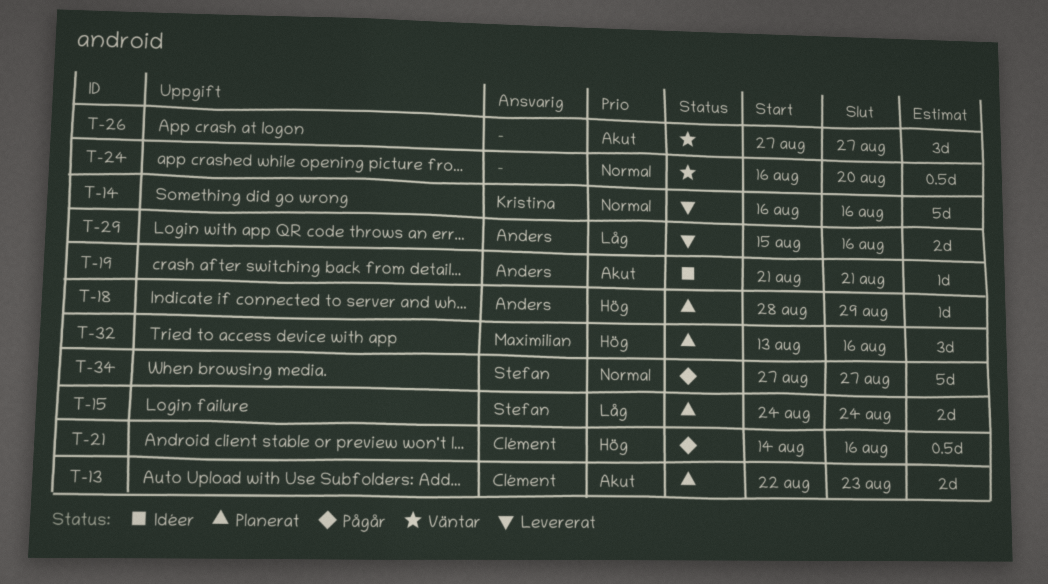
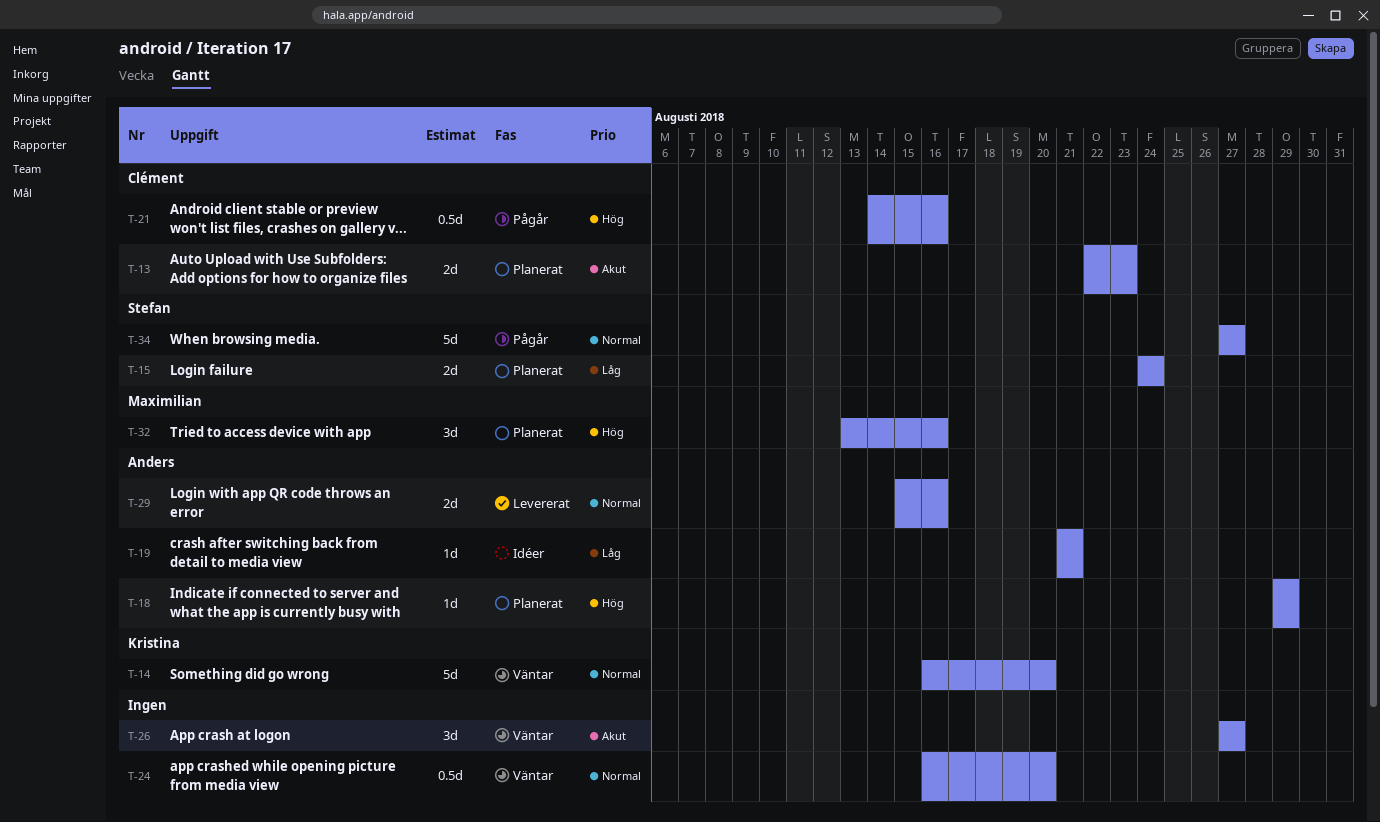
T-14, status: Levererat -> Väntar
T-14, due: Aug 16 -> Aug 20
T-18, start: Aug 28 -> Aug 29
T-19, priority: Akut -> Låg
T-29, priority: Låg -> Normal

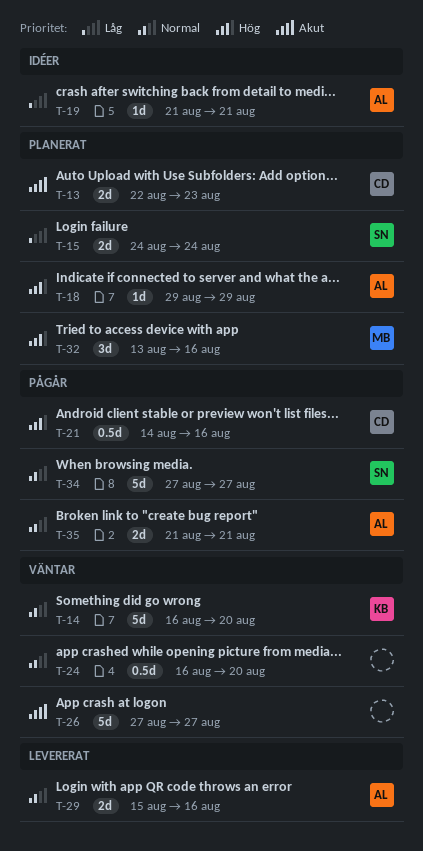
T-26, estimate: 3d -> 5d
T-35: none -> present

